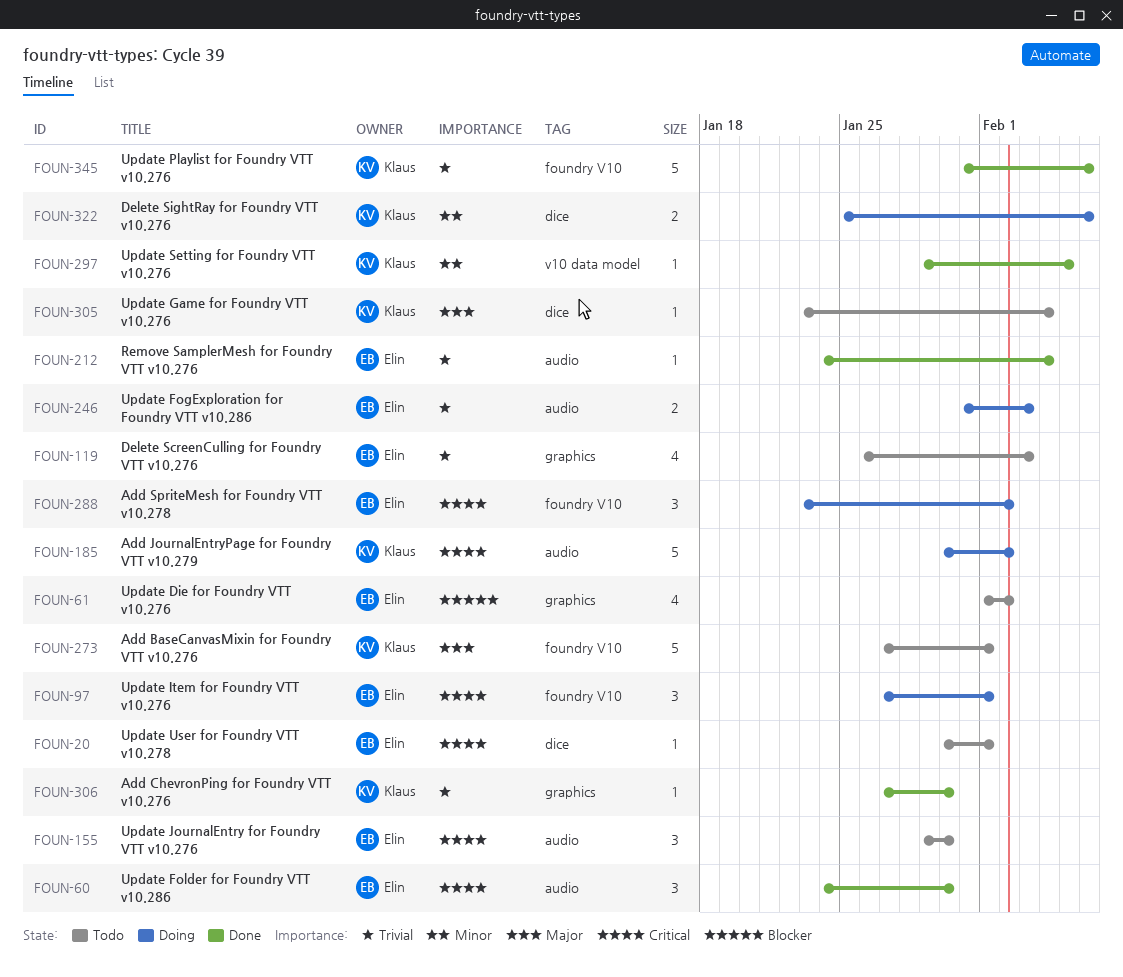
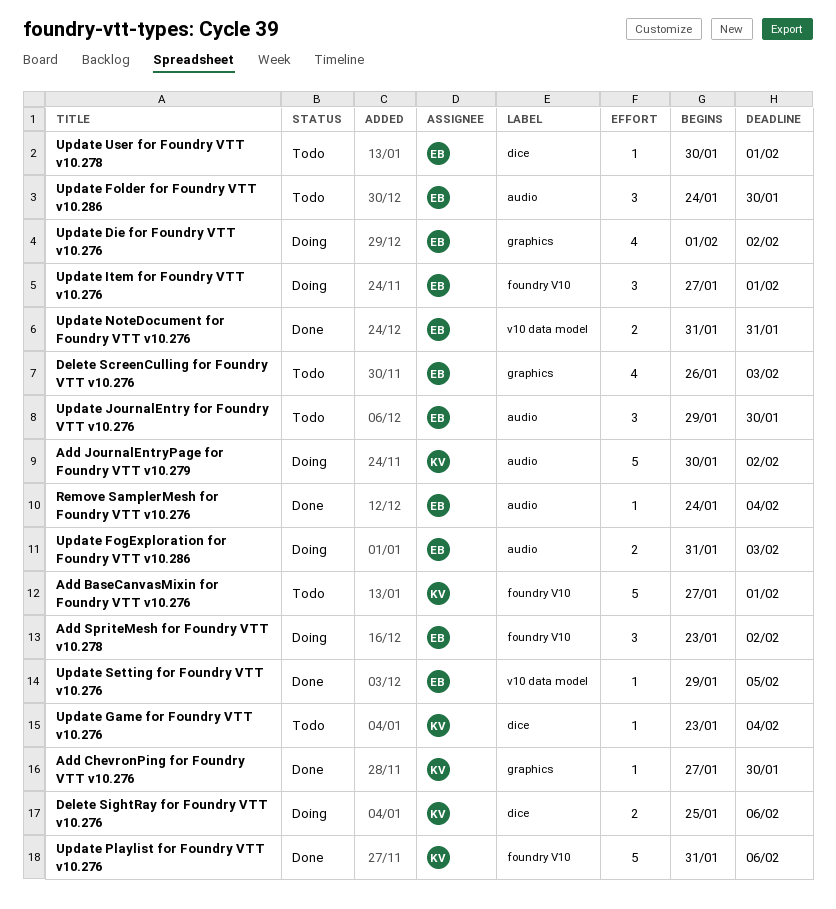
Update Die for Foundry VTT v10.276, status: Todo -> Doing
Update Folder for Foundry VTT v10.286, status: Done -> Todo
Update NoteDocument for Foundry VTT v10.276: none -> present
Update Setting for Foundry VTT v10.276, owner: Klaus -> Elin

